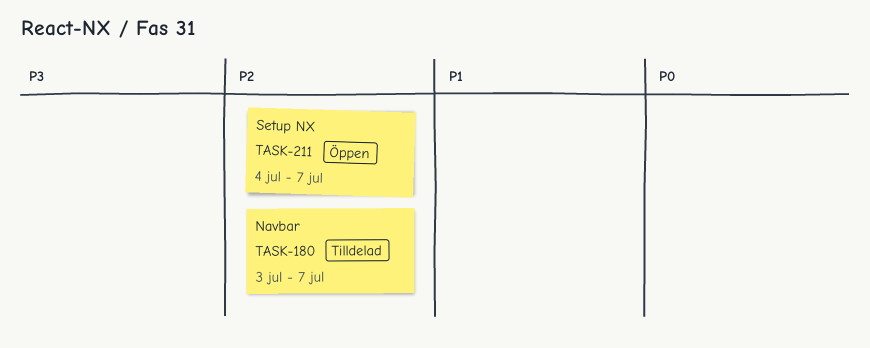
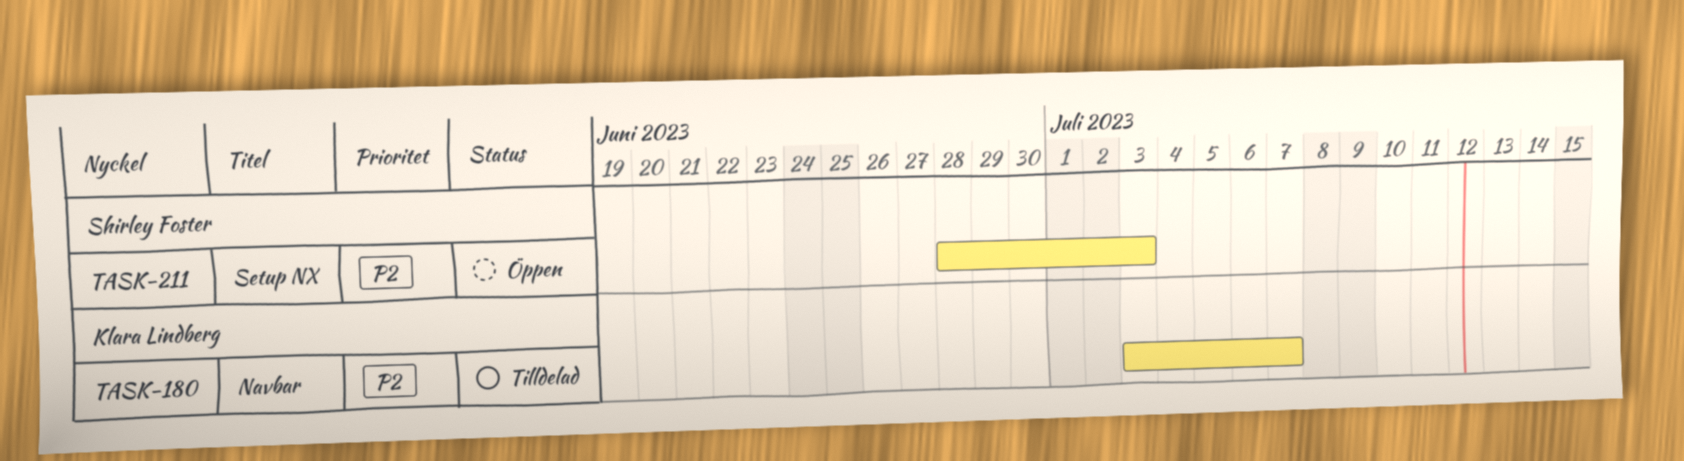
TASK-211, start: Jul 4 -> Jun 28
TASK-211, due: Jul 7 -> Jul 3

